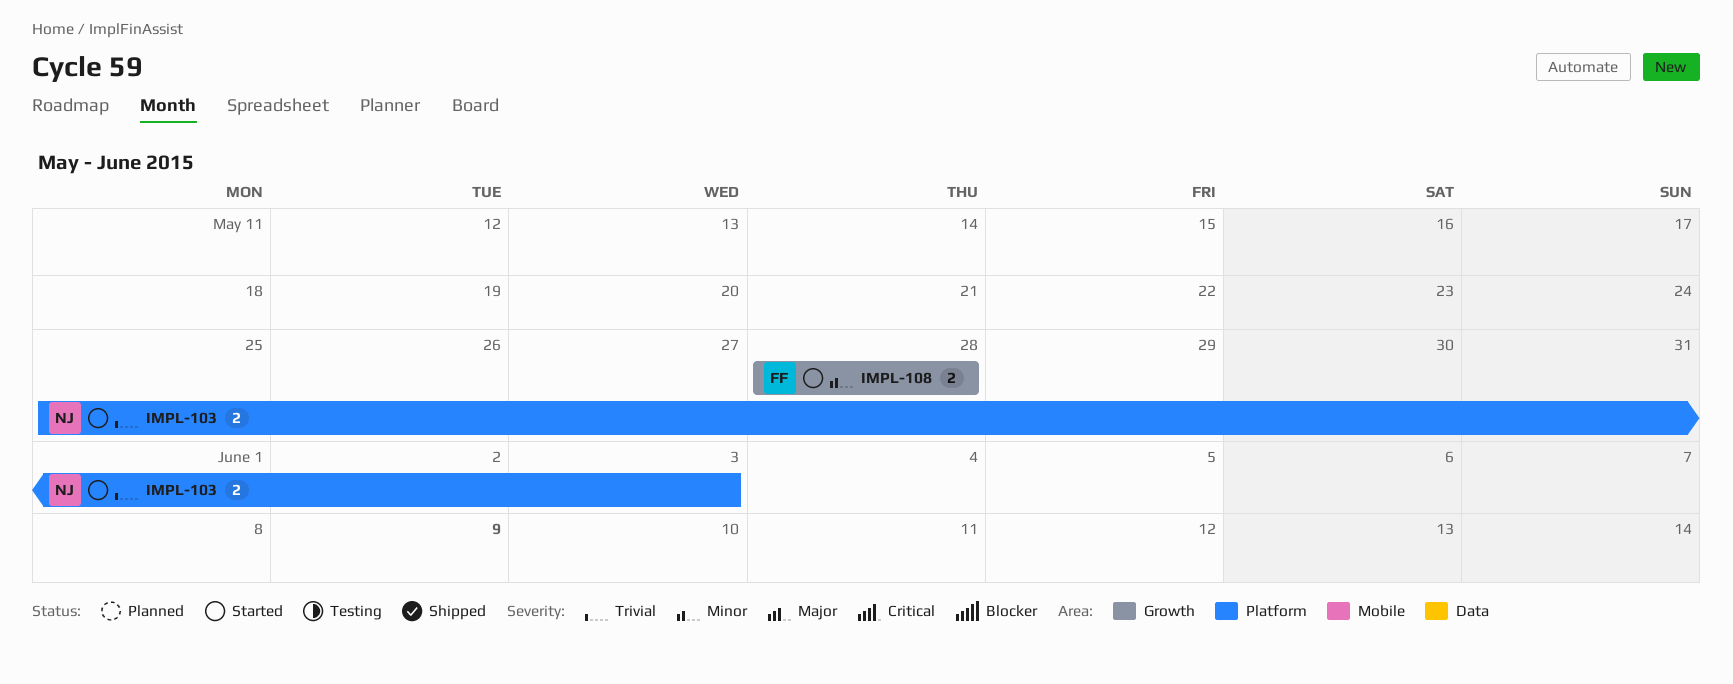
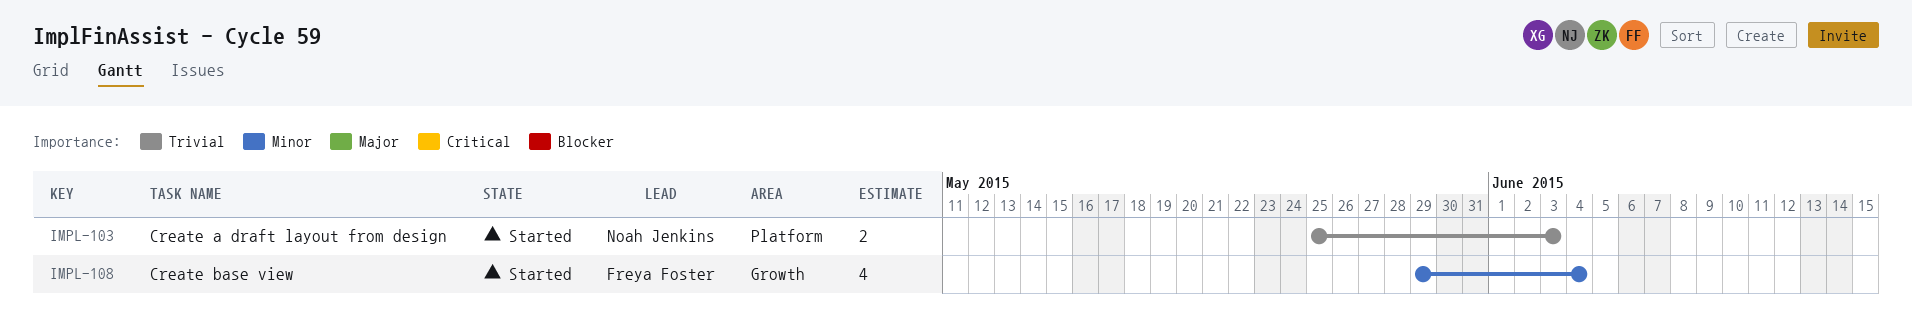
IMPL-108, estimate: 2 -> 4
IMPL-108, start: May 28 -> May 29
IMPL-108, due: May 28 -> Jun 4

